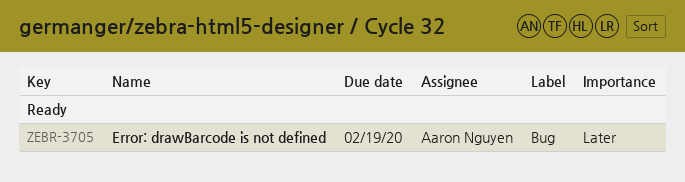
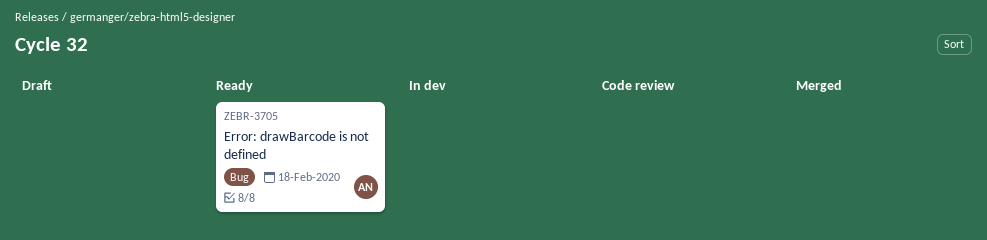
ZEBR-3705, due: Feb 19 -> Feb 18

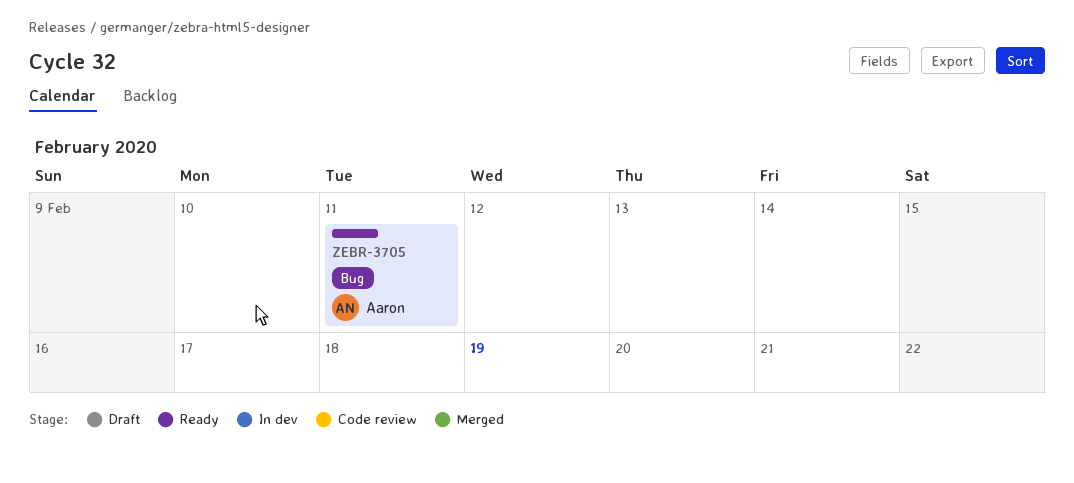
ZEBR-3705, due: Feb 18 -> Feb 11

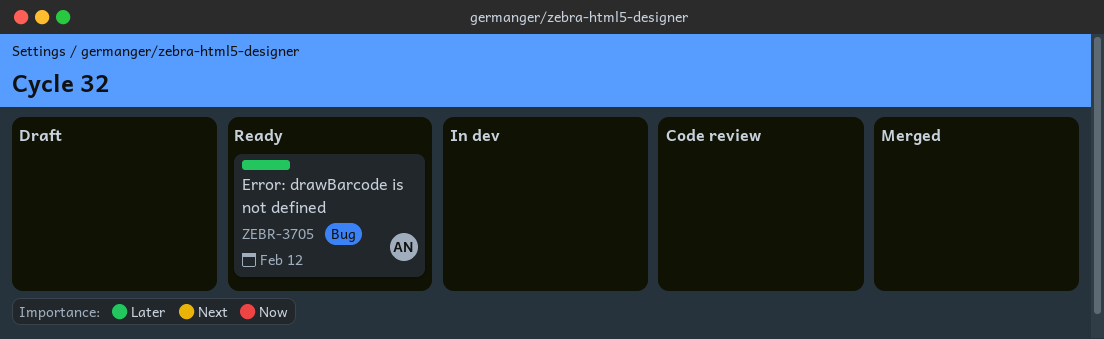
ZEBR-3705, due: Feb 11 -> Feb 12

